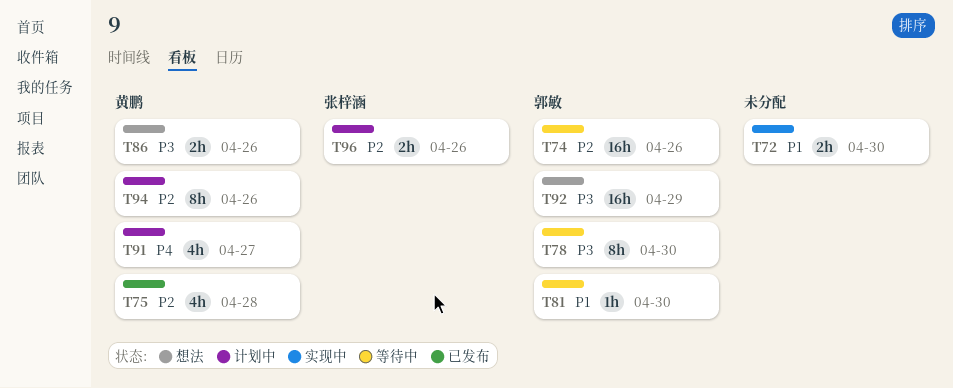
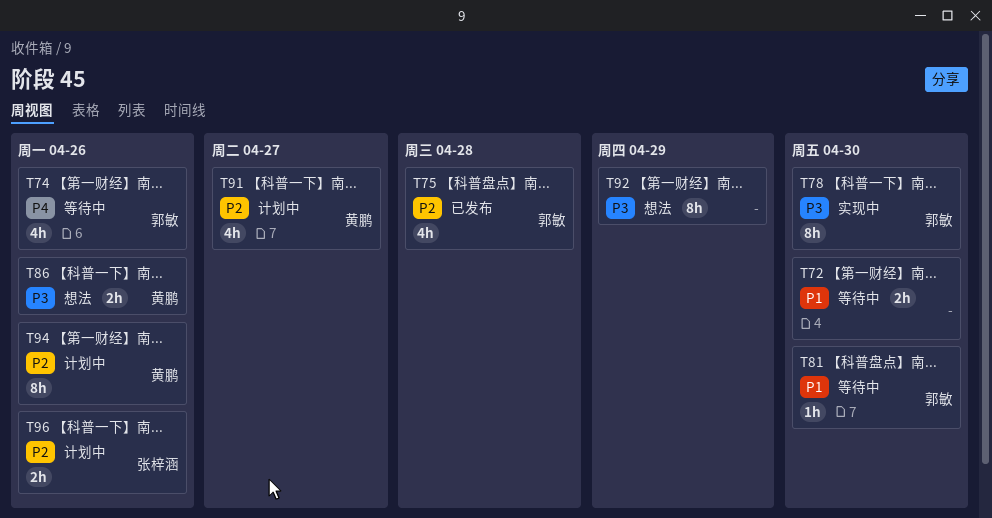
T72, status: 实现中 -> 等待中
T74, priority: P2 -> P4
T74, estimate: 16h -> 4h
T75, owner: 黄鹏 -> 郭敏
T78, status: 等待中 -> 实现中
T91, priority: P4 -> P2
T92, owner: 郭敏 -> none
T92, estimate: 16h -> 8h

